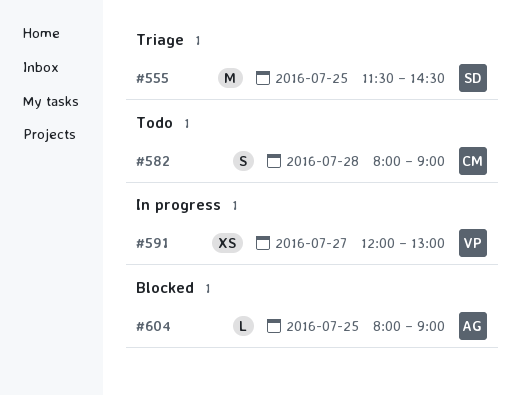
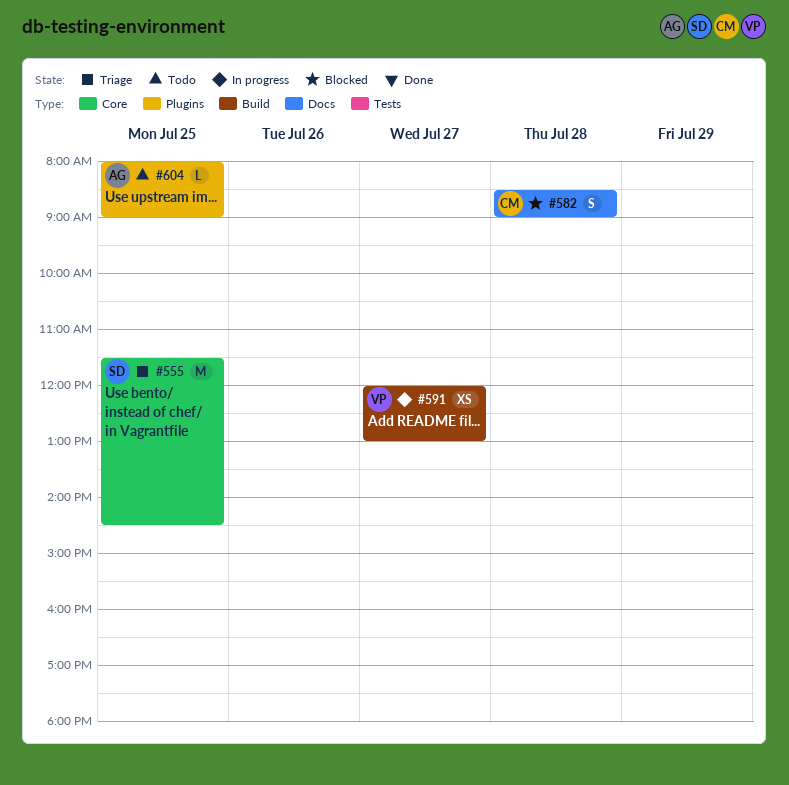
#582, status: Todo -> Blocked
#582, begins: 08:00 -> 08:30
#604, status: Blocked -> Todo

